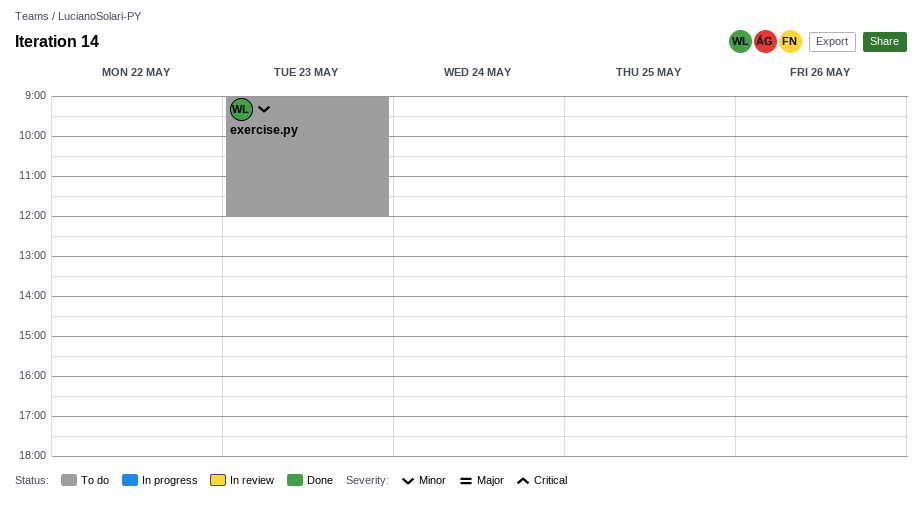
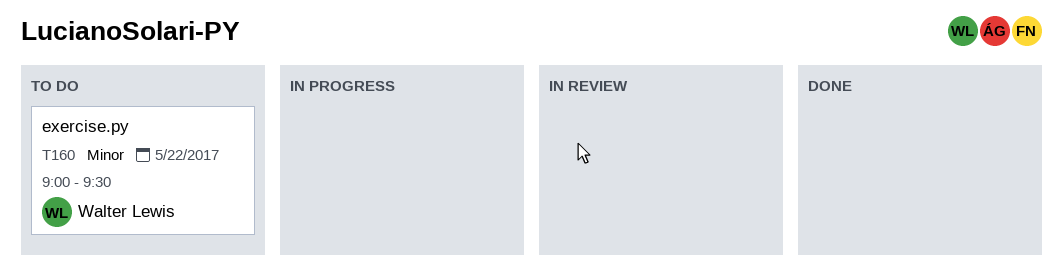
exercise.py, day: May 23 -> May 22
exercise.py, ends: 12:00 -> 09:30

